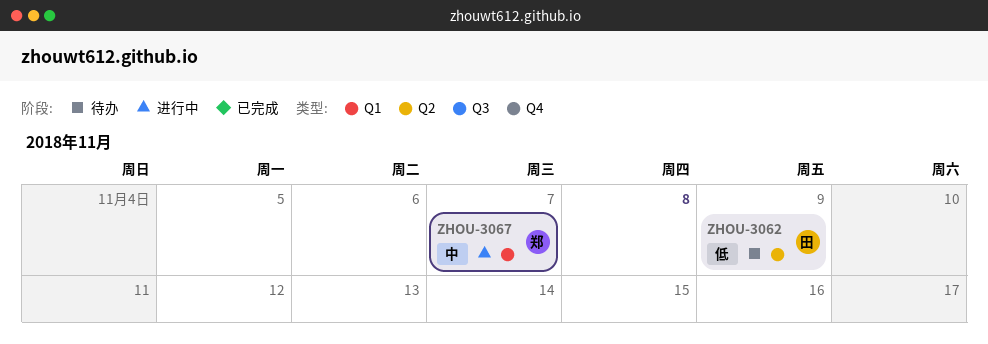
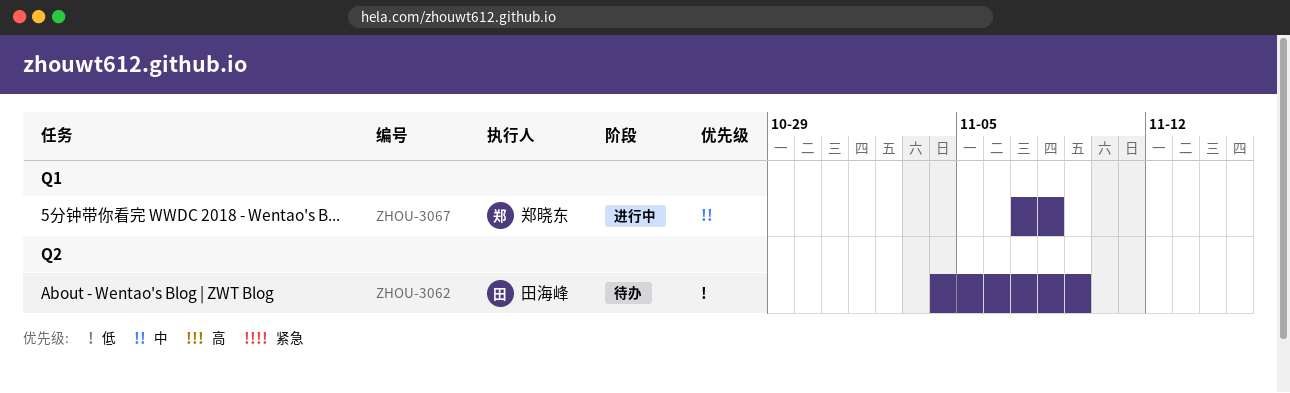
ZHOU-3067, due: Nov 7 -> Nov 8

